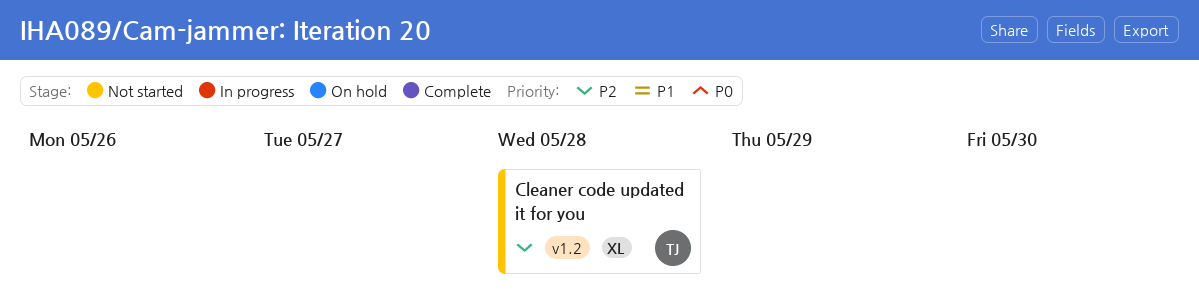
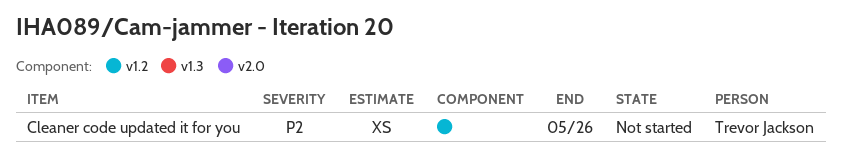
Cleaner code updated it for you, estimate: XL -> XS
Cleaner code updated it for you, due: May 28 -> May 26

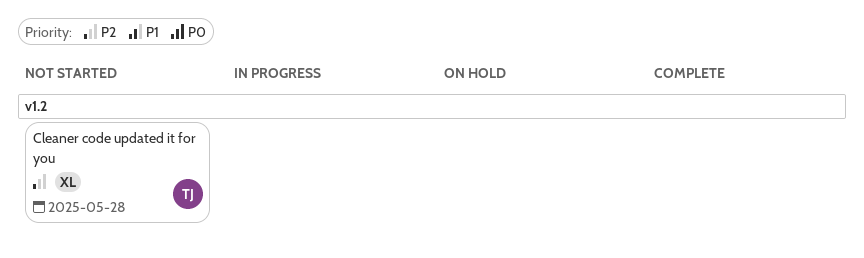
Cleaner code updated it for you, estimate: XS -> XL
Cleaner code updated it for you, due: May 26 -> May 28

